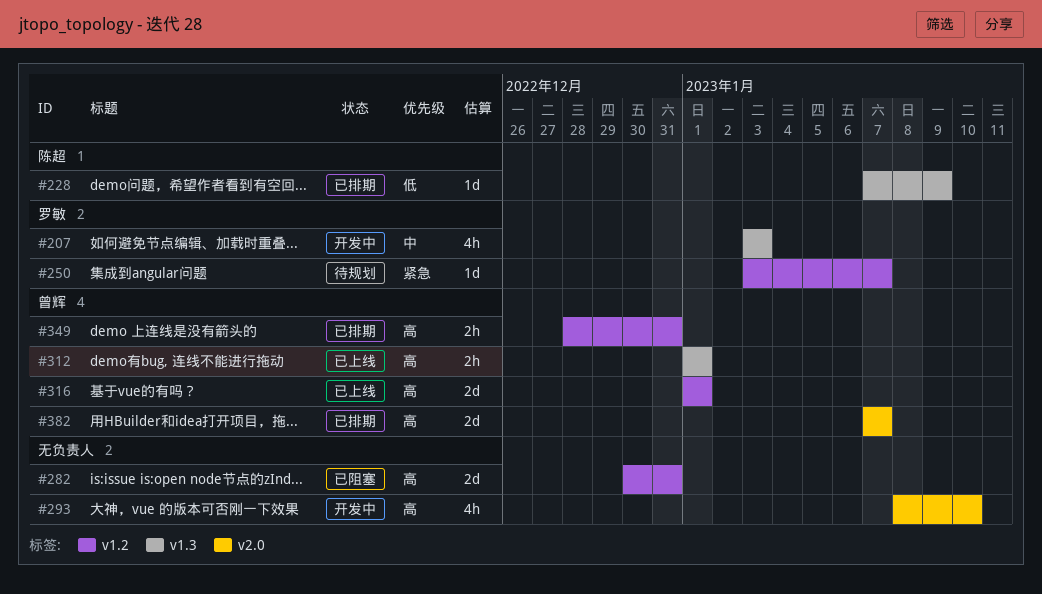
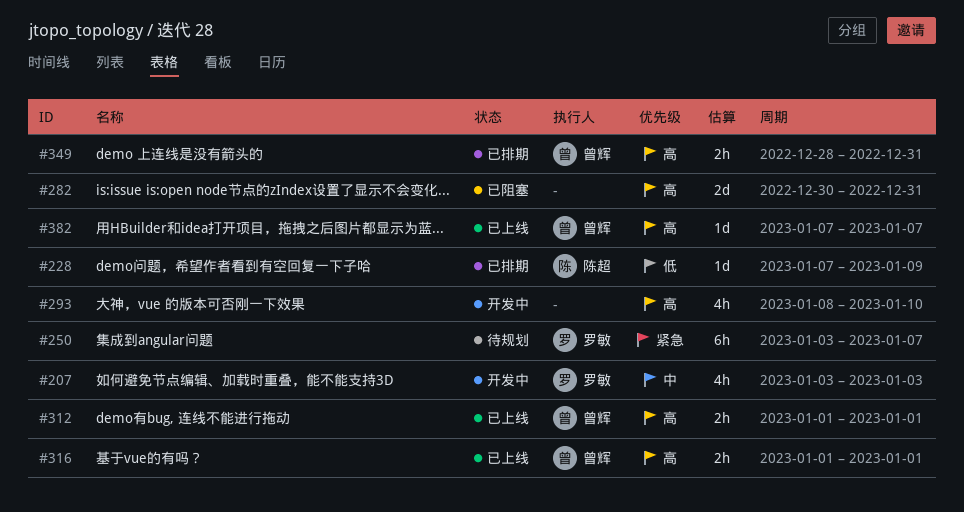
#250, estimate: 1d -> 6h
#316, estimate: 2d -> 2h
#382, status: 已排期 -> 已上线
#382, estimate: 2d -> 1d

